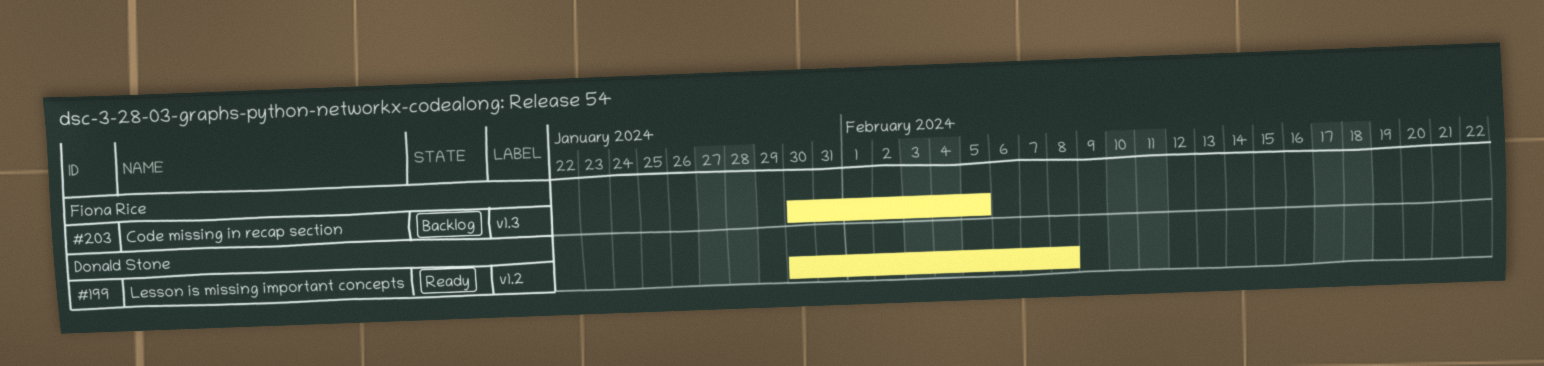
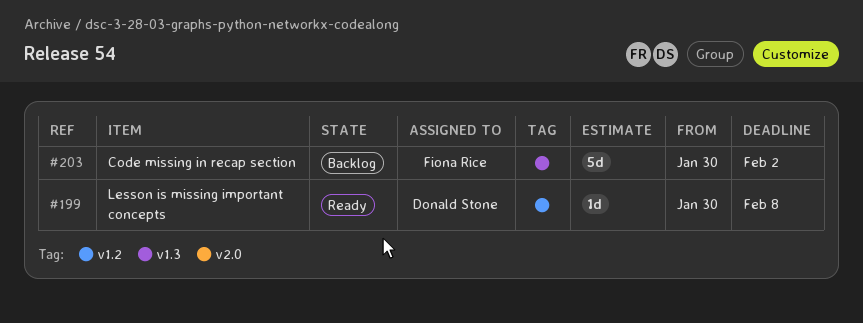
#203, due: Feb 5 -> Feb 2

